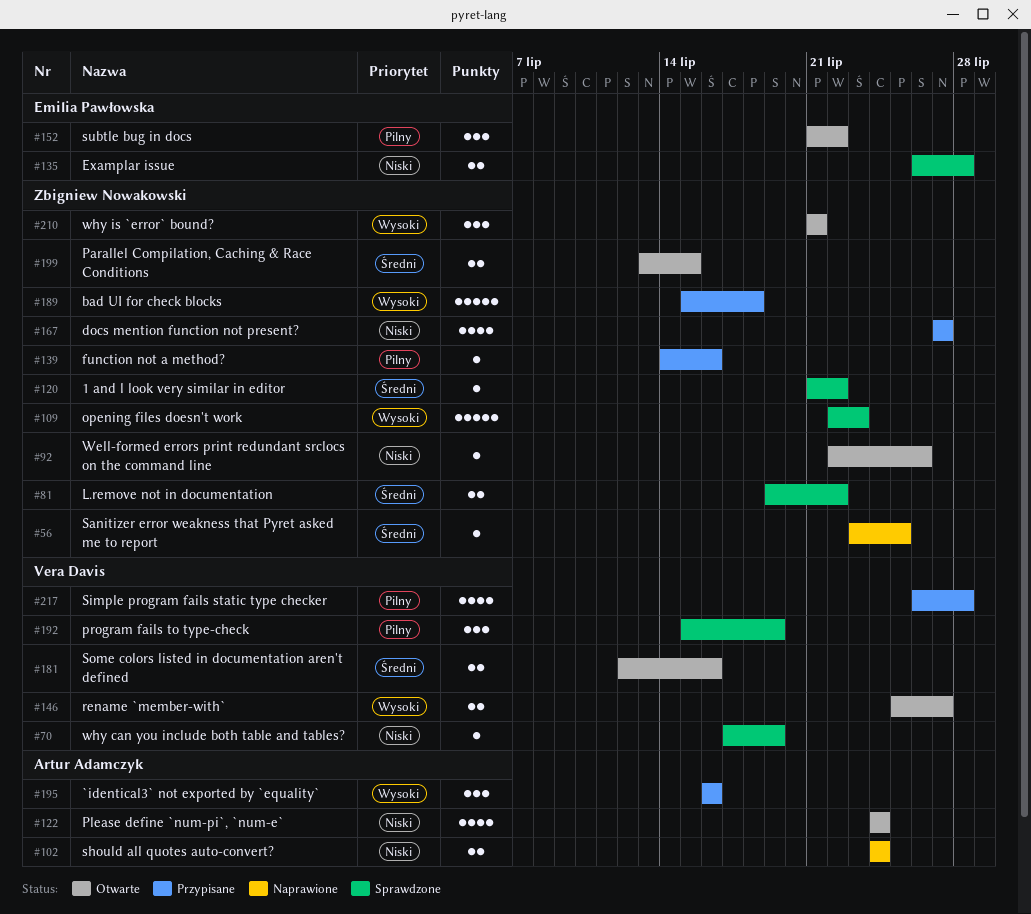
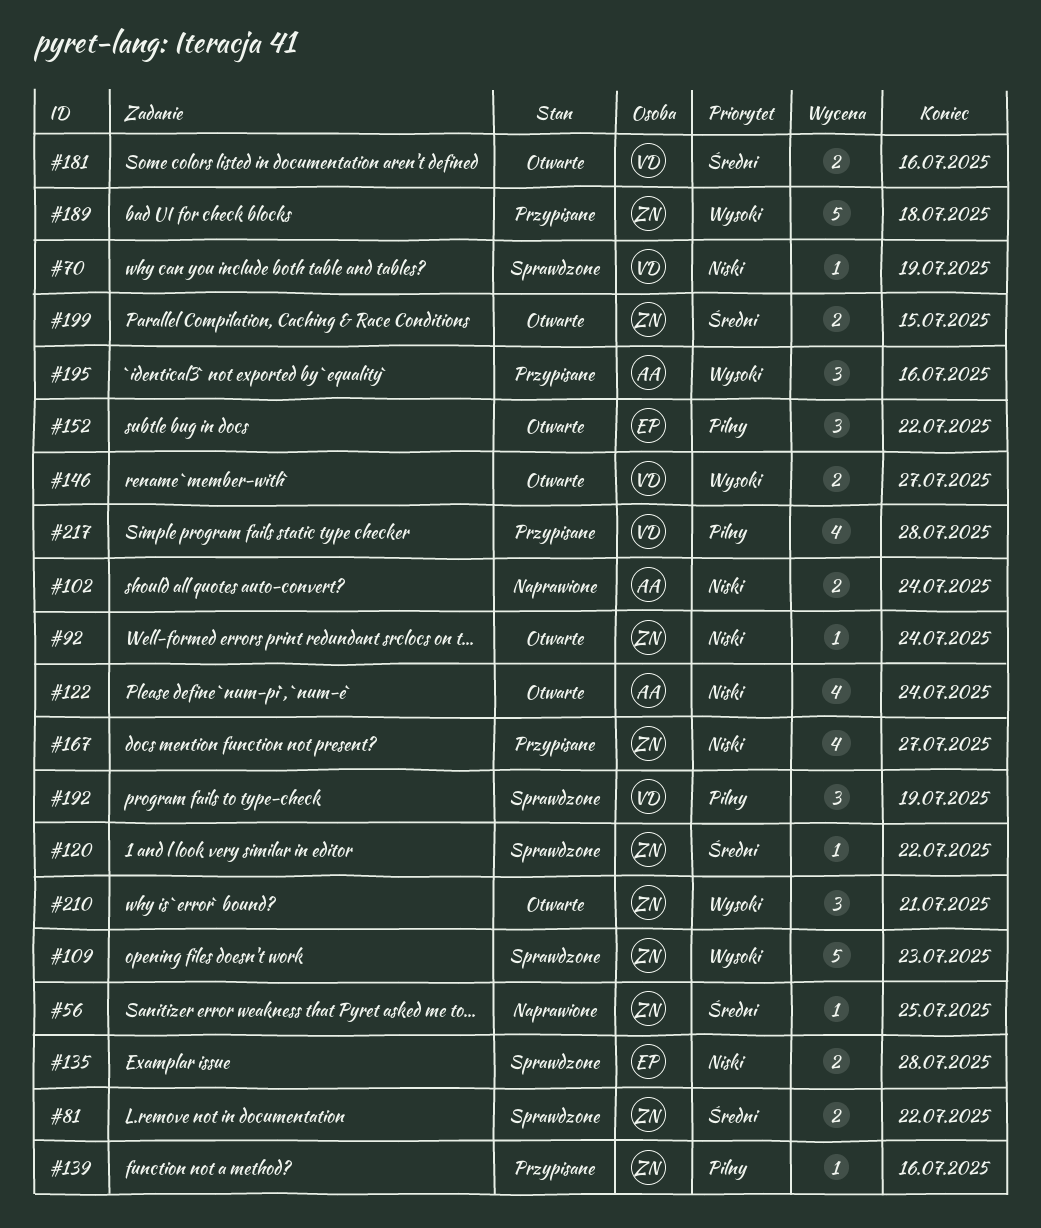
#92, due: Jul 26 -> Jul 24

